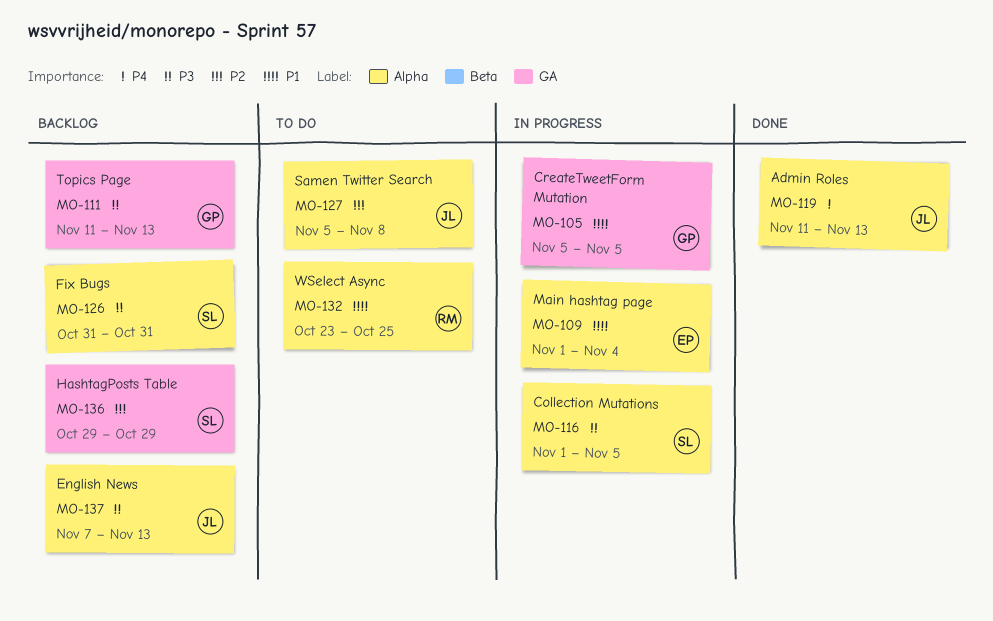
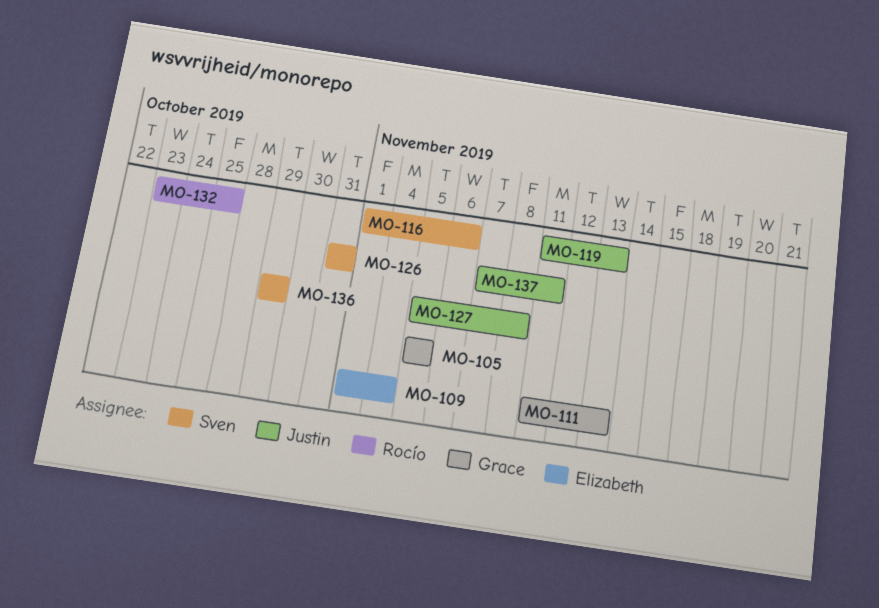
MO-116, due: Nov 5 -> Nov 6
MO-137, due: Nov 13 -> Nov 11

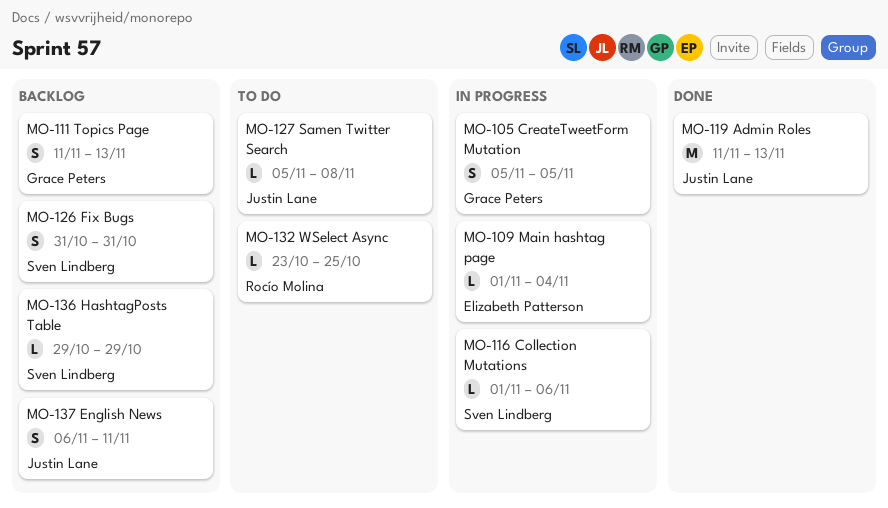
MO-137, start: Nov 7 -> Nov 6

